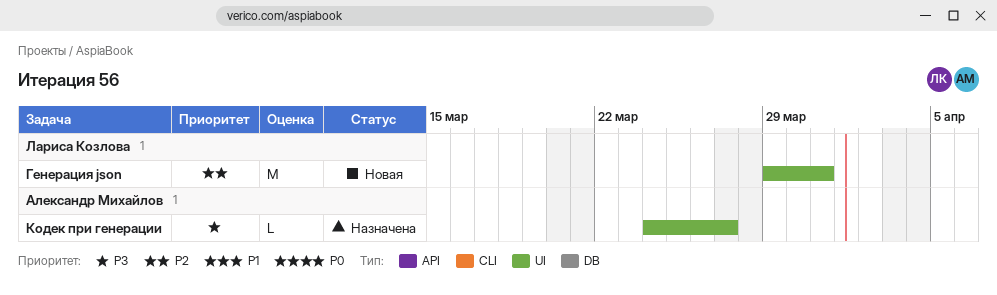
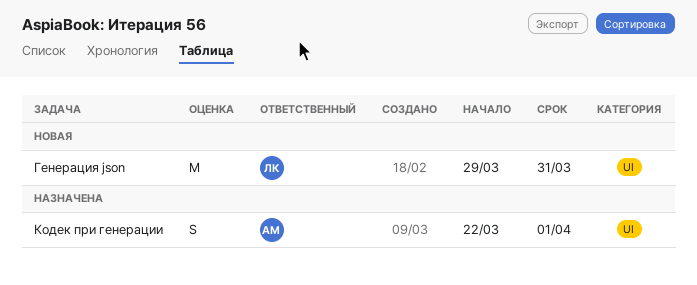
Кодек при генерации, estimate: L -> S
Кодек при генерации, start: Mar 24 -> Mar 22
Кодек при генерации, due: Mar 27 -> Apr 1

